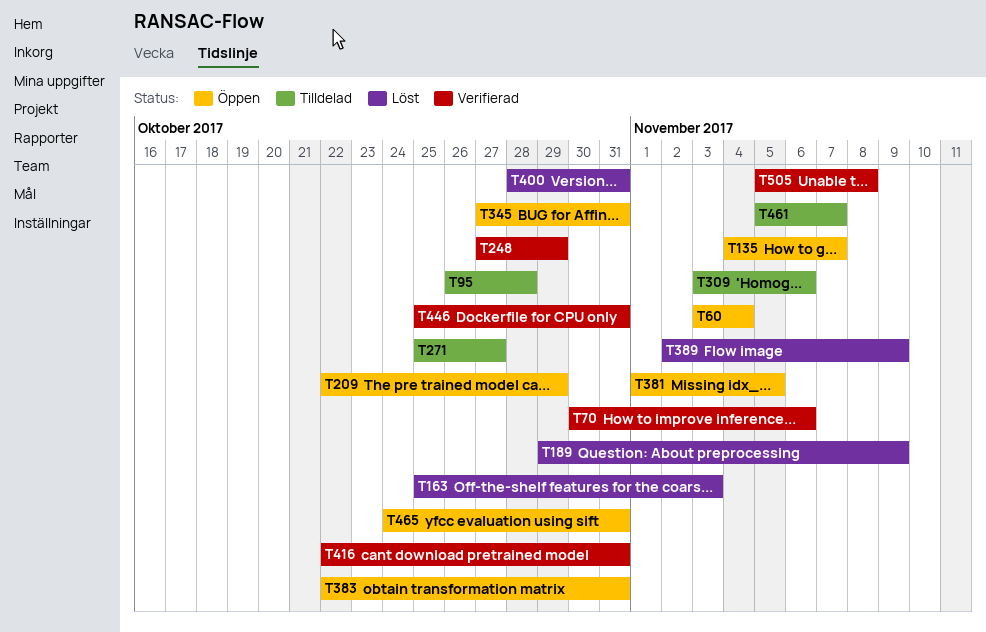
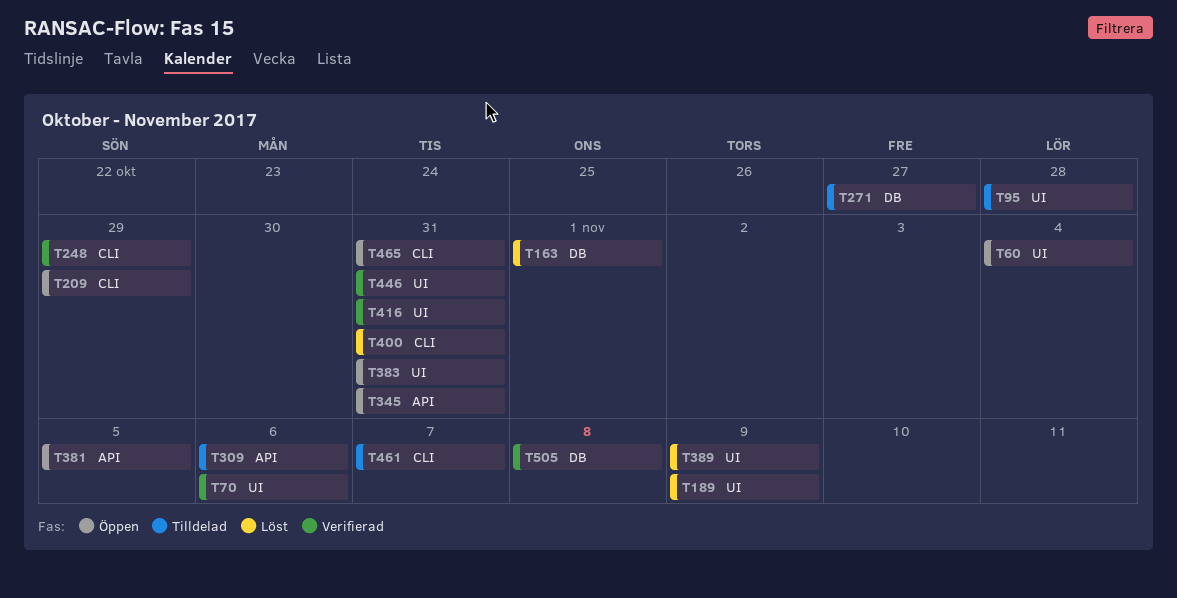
T135: present -> none
T163, due: Nov 3 -> Nov 1

